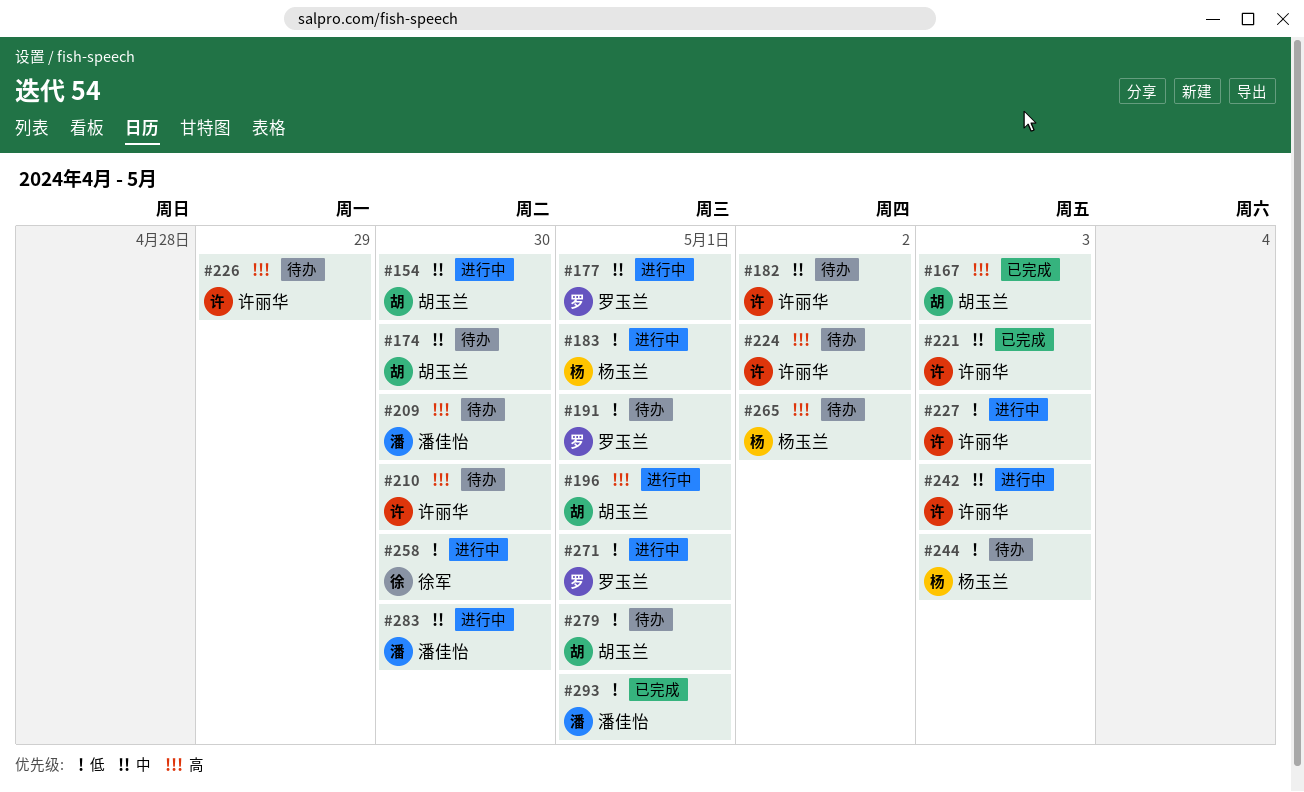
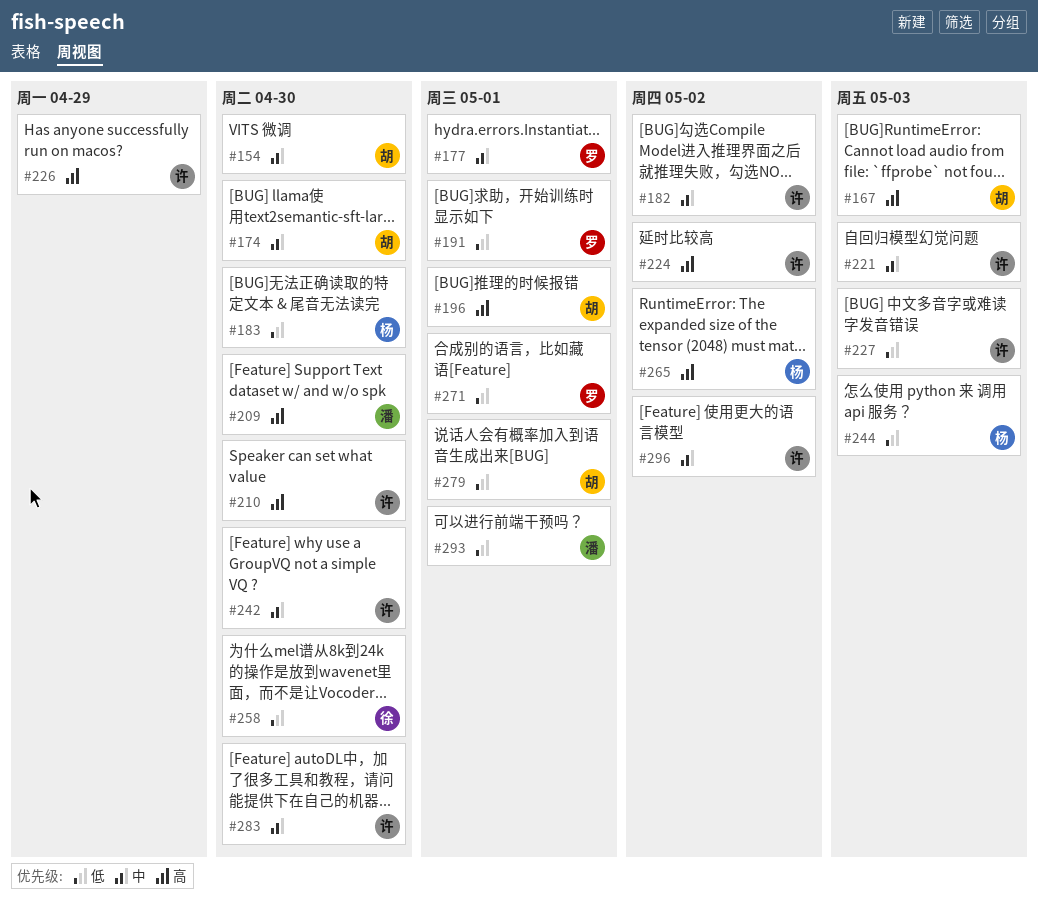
#183, due: May 1 -> Apr 30
#242, due: May 3 -> Apr 30
#283, owner: 潘佳怡 -> 许丽华
#296: none -> present

